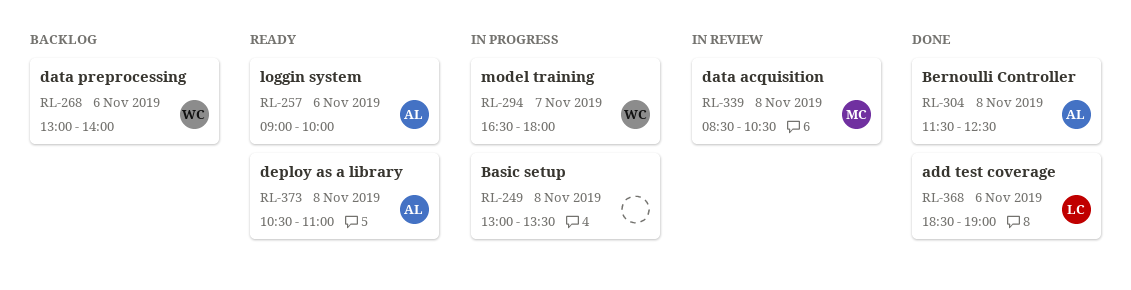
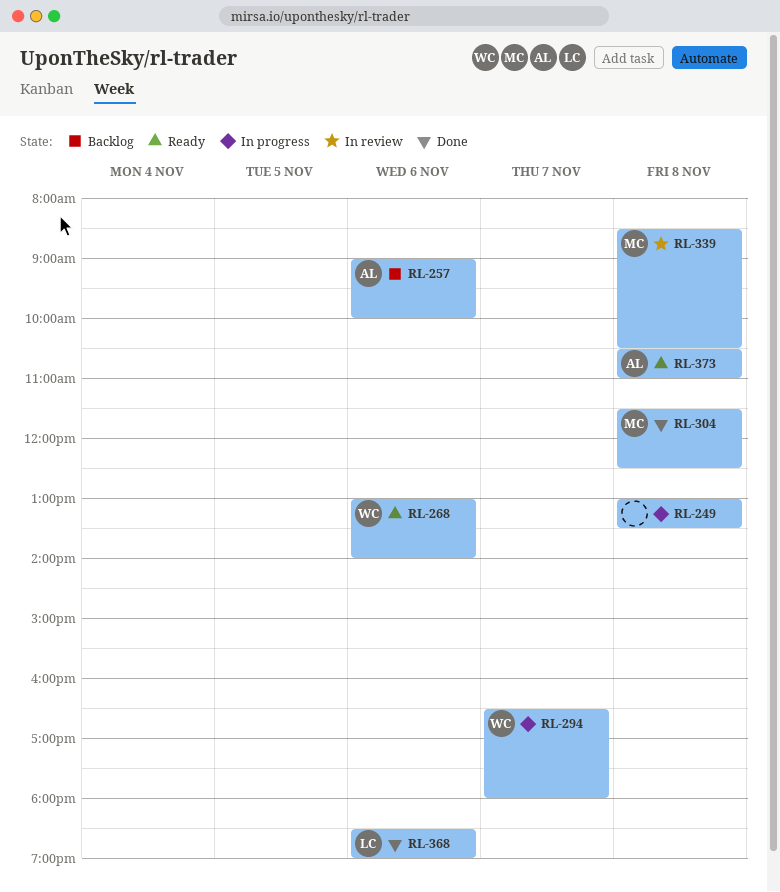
RL-257, status: Ready -> Backlog
RL-268, status: Backlog -> Ready
RL-304, owner: AL -> MC

